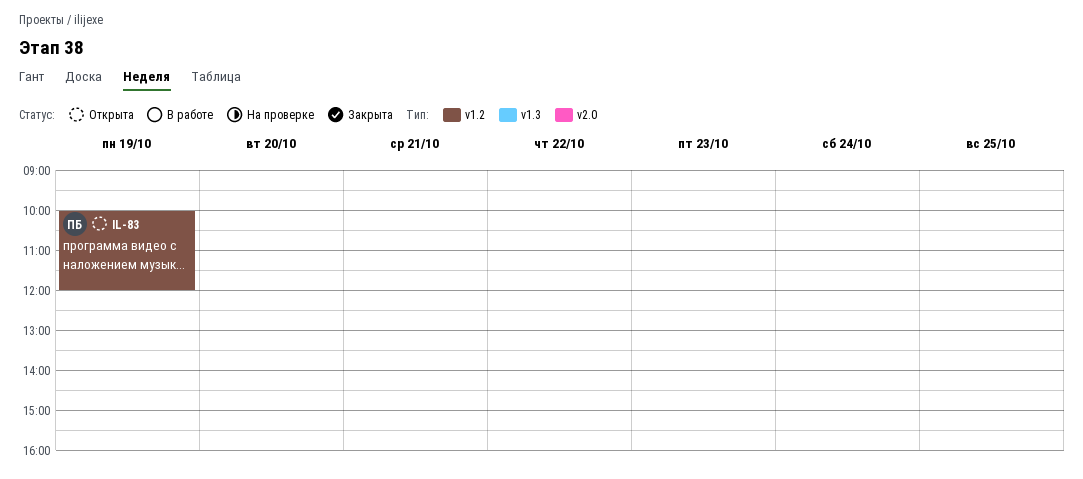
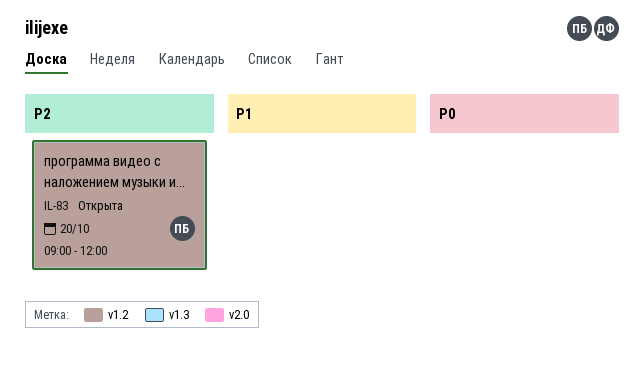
IL-83, day: Oct 19 -> Oct 20
IL-83, begins: 10:00 -> 09:00

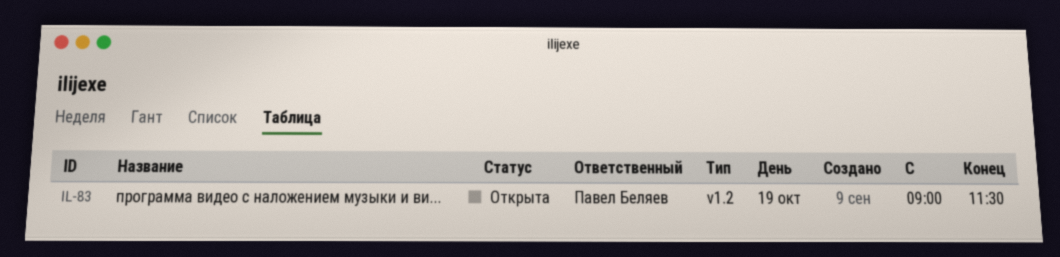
IL-83, day: Oct 20 -> Oct 19
IL-83, ends: 12:00 -> 11:30

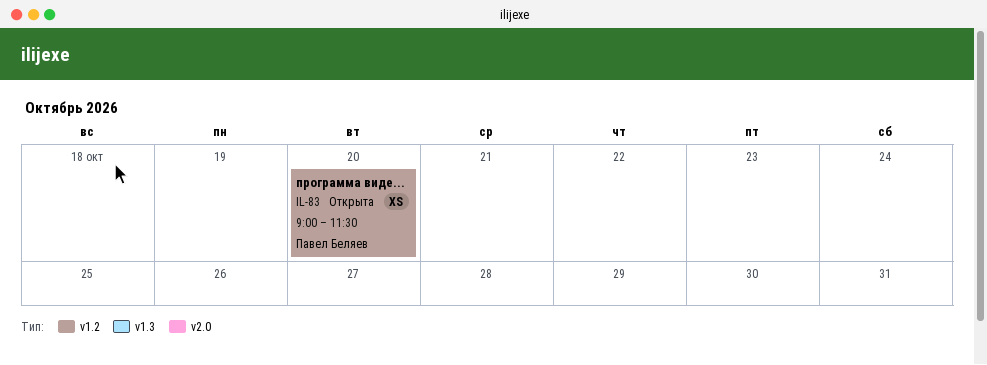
IL-83, day: Oct 19 -> Oct 20

